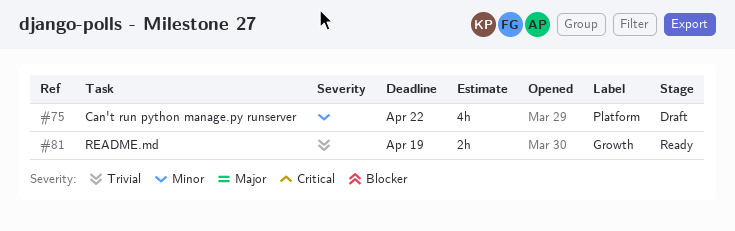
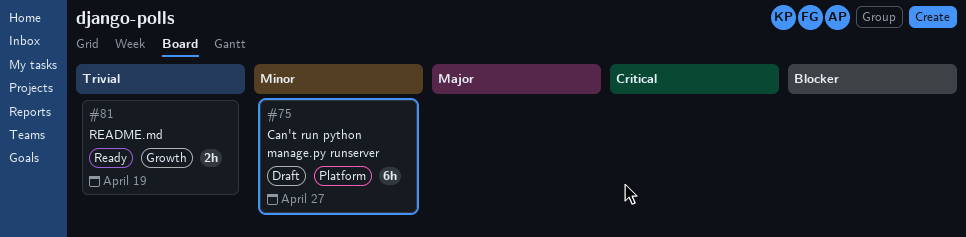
#75, estimate: 4h -> 6h
#75, due: Apr 22 -> Apr 27

